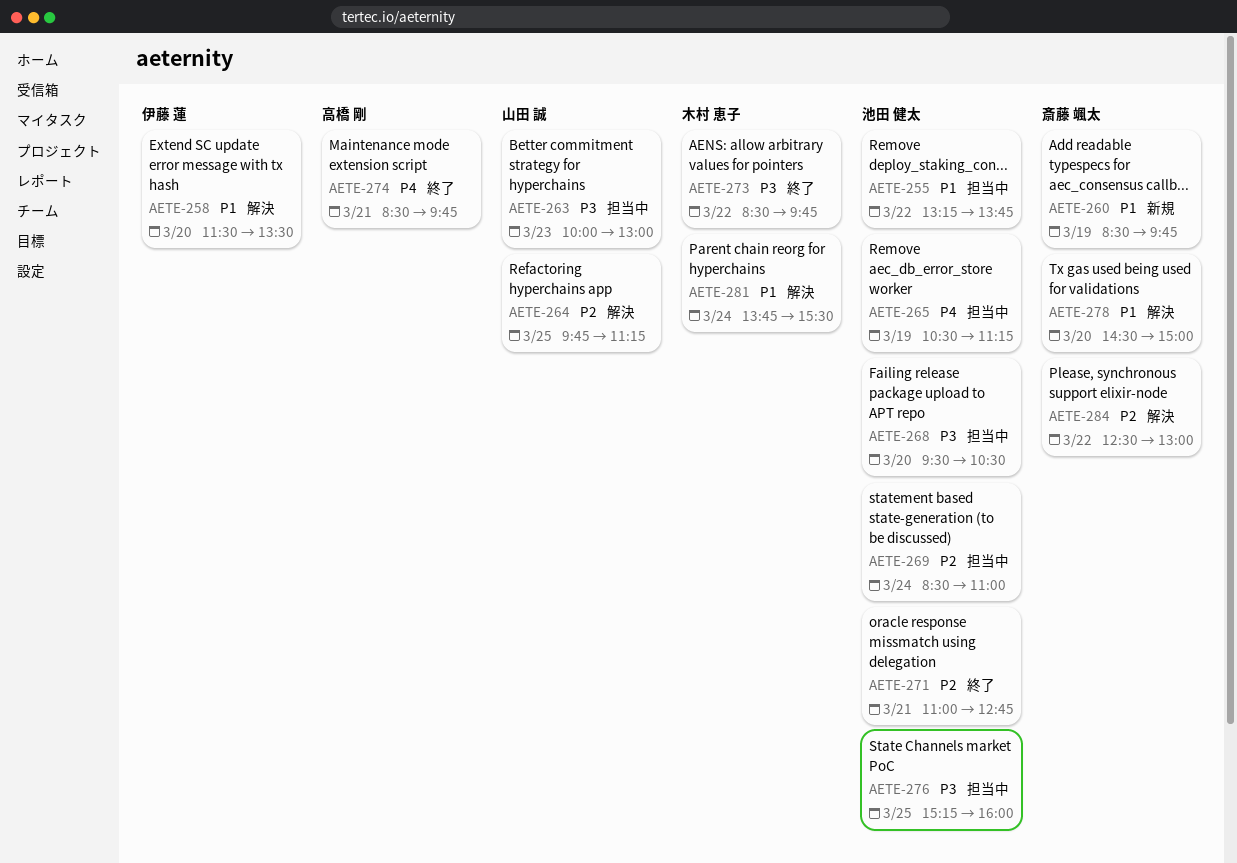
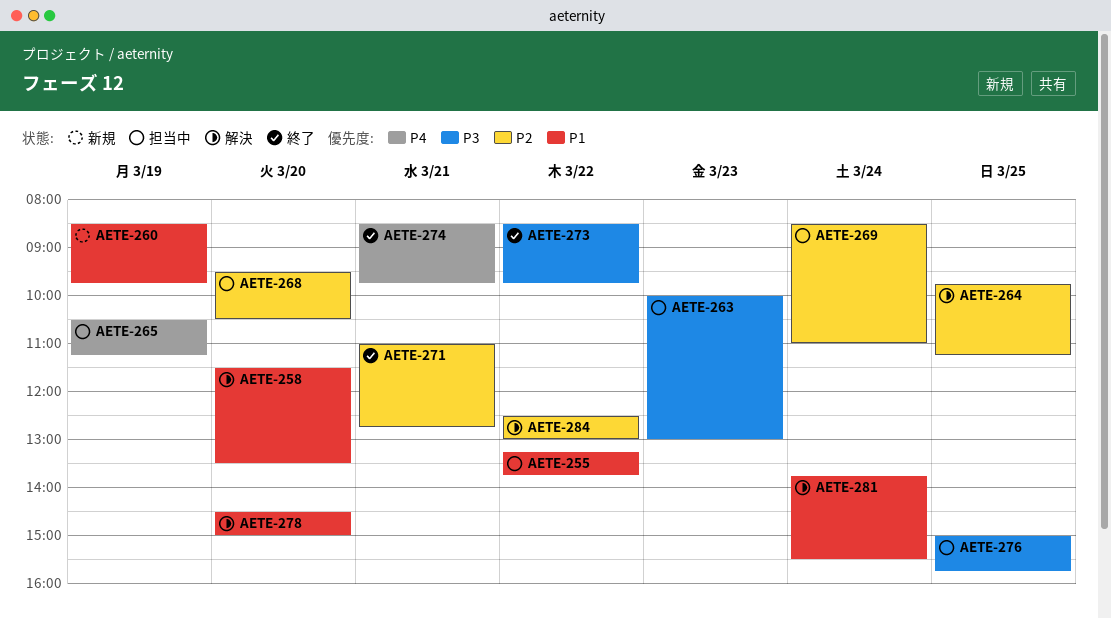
AETE-268, priority: P3 -> P2
AETE-276, begins: 15:15 -> 15:00
AETE-276, ends: 16:00 -> 15:45

